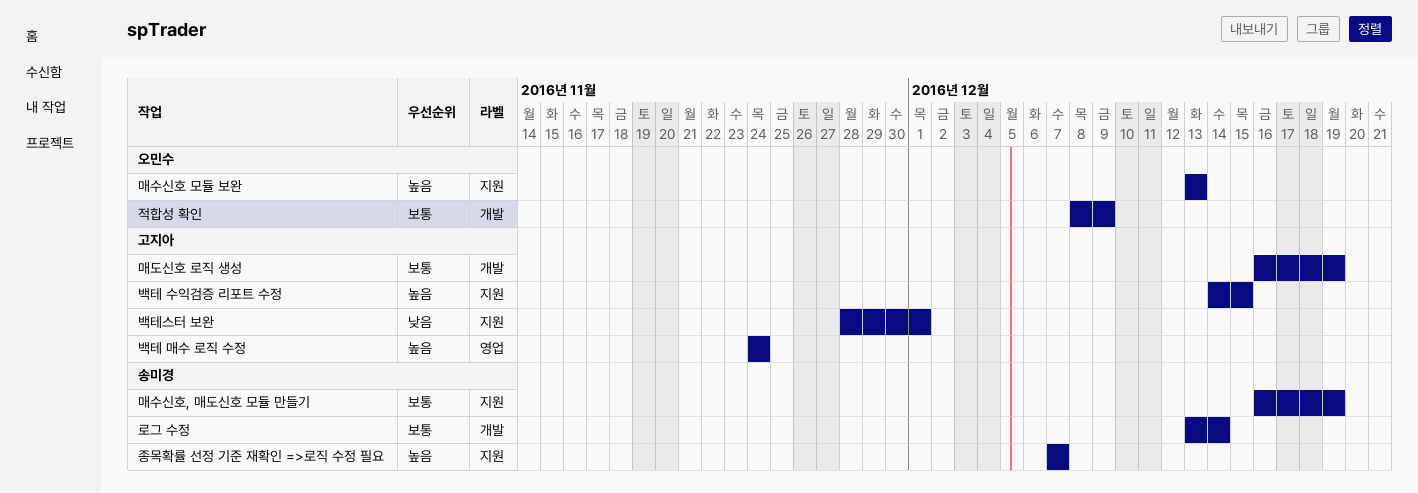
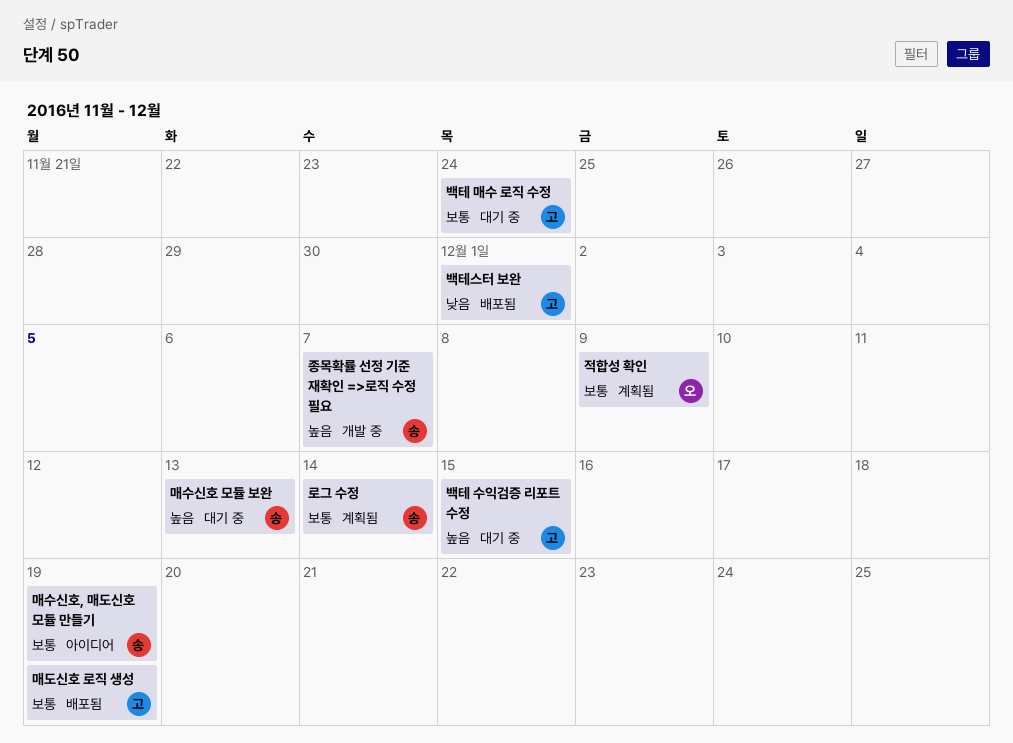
매수신호 모듈 보완, owner: 오민수 -> 송미경
백테 매수 로직 수정, priority: 높음 -> 보통

